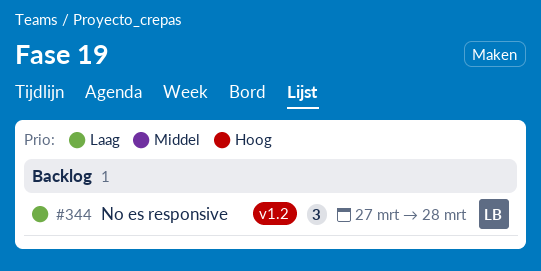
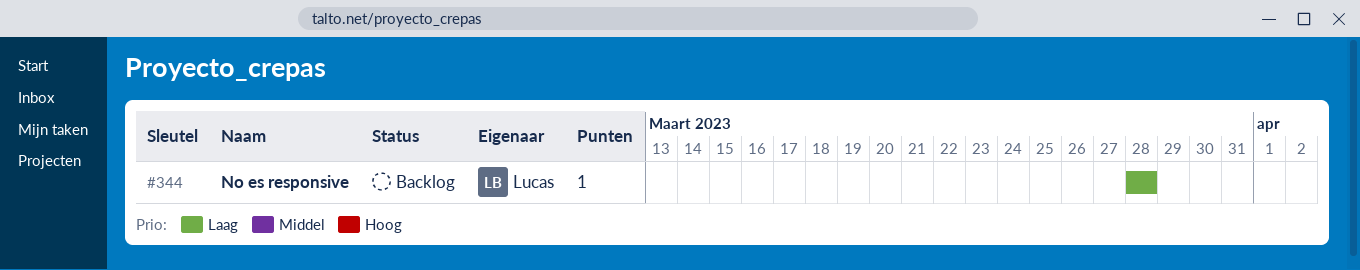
#344, estimate: 3 -> 1
#344, start: Mar 27 -> Mar 28

